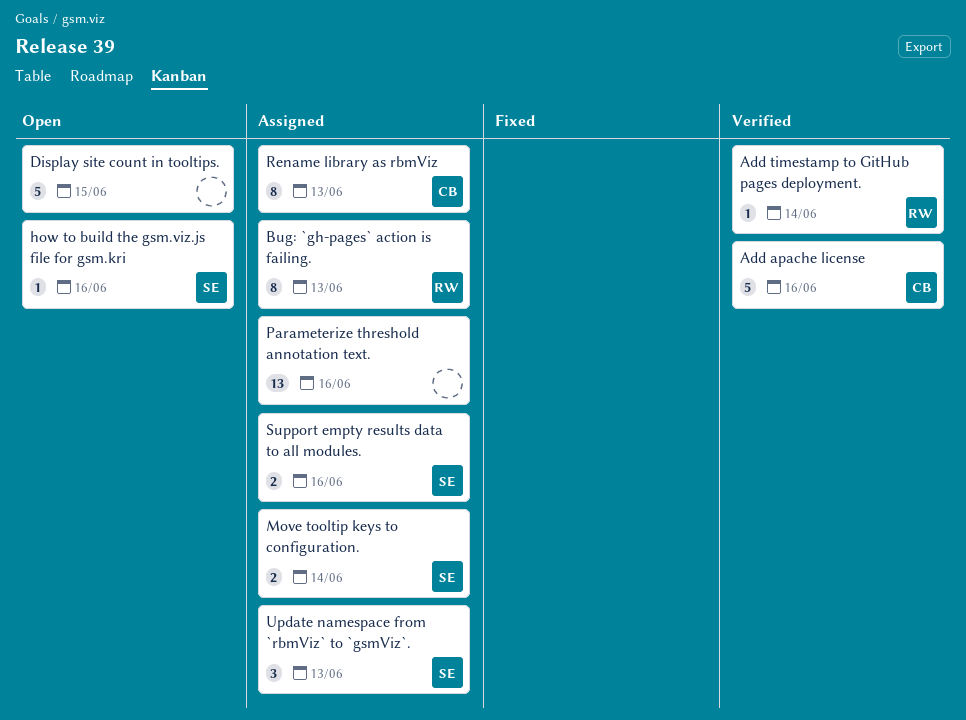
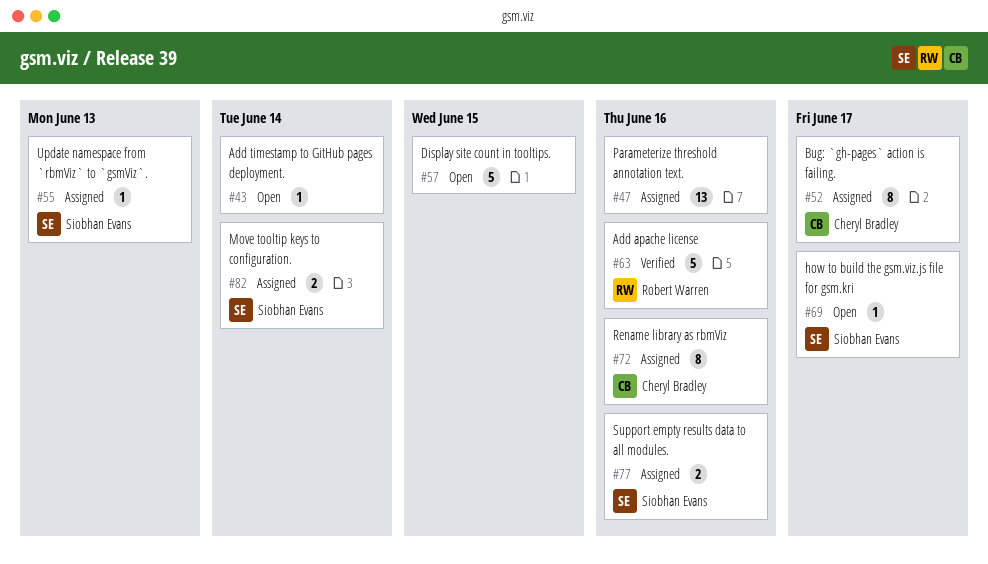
Add apache license, owner: Cheryl Bradley -> Robert Warren
Add timestamp to GitHub pages deployment., status: Verified -> Open
Add timestamp to GitHub pages deployment., owner: Robert Warren -> none
Bug: `gh-pages` action is failing., owner: Robert Warren -> Cheryl Bradley
Bug: `gh-pages` action is failing., due: Jun 13 -> Jun 17
how to build the gsm.viz.js file for gsm.kri, due: Jun 16 -> Jun 17
Rename library as rbmViz, due: Jun 13 -> Jun 16
Update namespace from `rbmViz` to `gsmViz`., estimate: 3 -> 1

